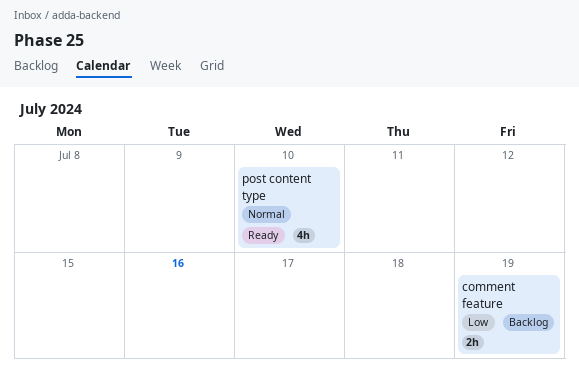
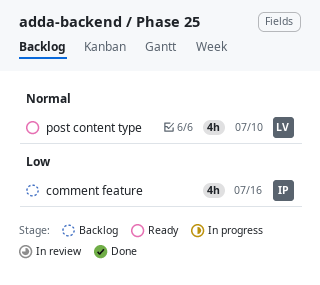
comment feature, estimate: 2h -> 4h
comment feature, due: Jul 19 -> Jul 16

